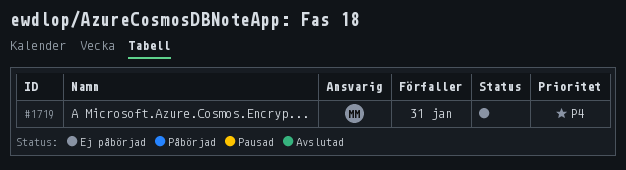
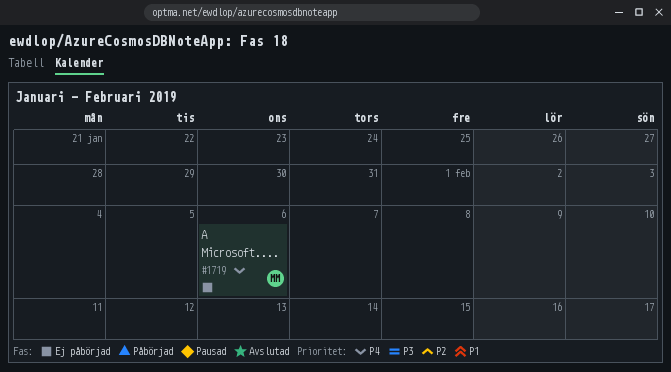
#1719, due: Jan 31 -> Feb 6

